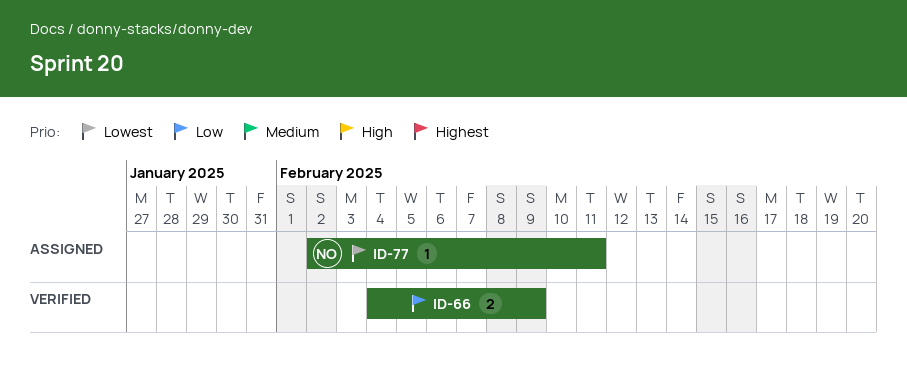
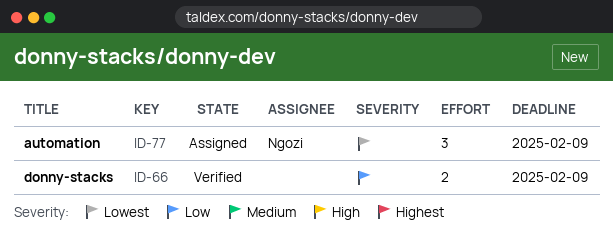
ID-77, estimate: 1 -> 3
ID-77, due: Feb 11 -> Feb 9

